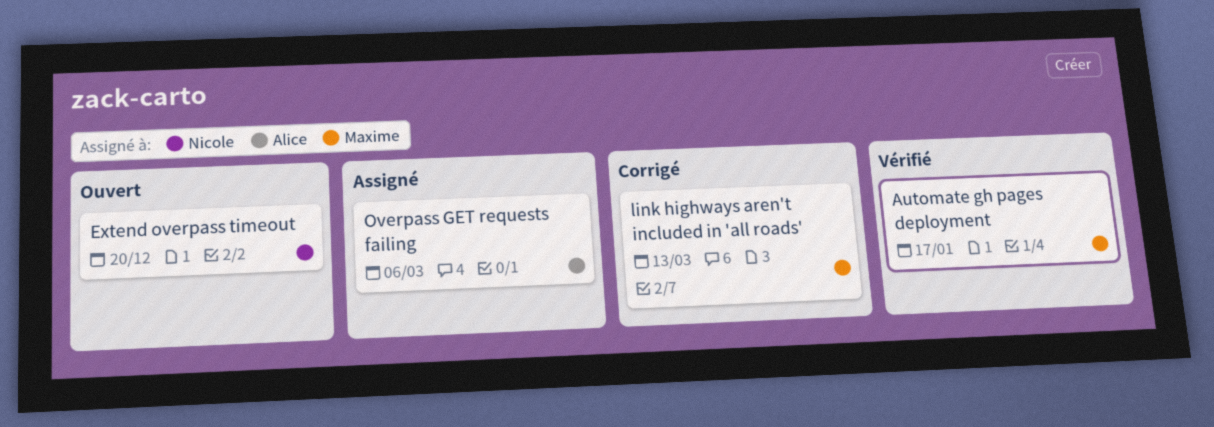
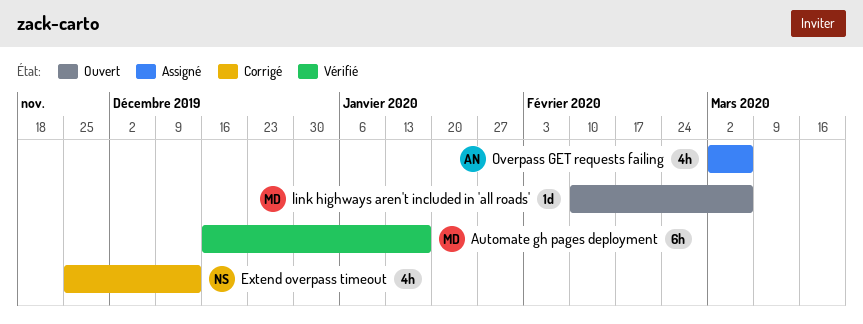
Extend overpass timeout, status: Ouvert -> Corrigé
Extend overpass timeout, due: Dec 20 -> Dec 13
link highways aren't included in 'all roads', status: Corrigé -> Ouvert
link highways aren't included in 'all roads', due: Mar 13 -> Mar 6

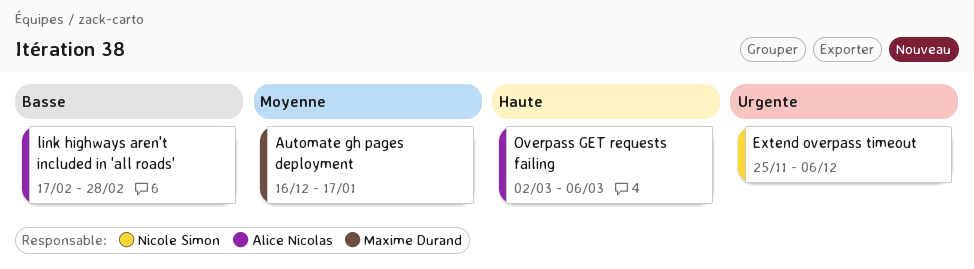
Extend overpass timeout, due: Dec 13 -> Dec 6
link highways aren't included in 'all roads', owner: Maxime Durand -> Alice Nicolas
link highways aren't included in 'all roads', start: Feb 10 -> Feb 17
link highways aren't included in 'all roads', due: Mar 6 -> Feb 28

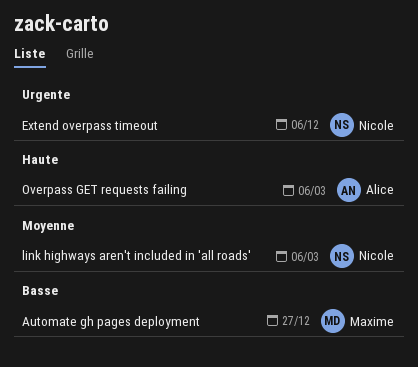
Automate gh pages deployment, priority: Moyenne -> Basse
Automate gh pages deployment, due: Jan 17 -> Dec 27
link highways aren't included in 'all roads', owner: Alice Nicolas -> Nicole Simon
link highways aren't included in 'all roads', priority: Basse -> Moyenne
link highways aren't included in 'all roads', due: Feb 28 -> Mar 6

